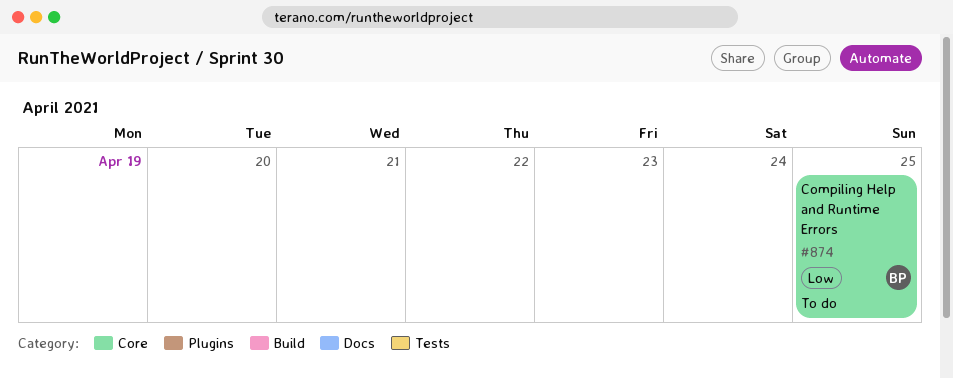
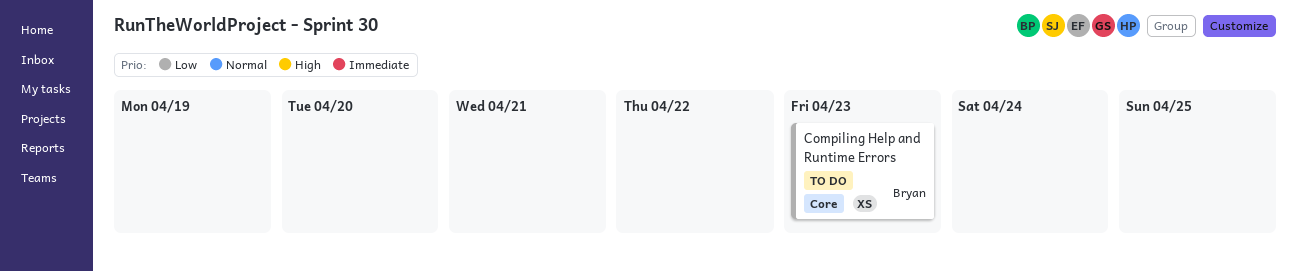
Compiling Help and Runtime Errors, due: Apr 25 -> Apr 23

